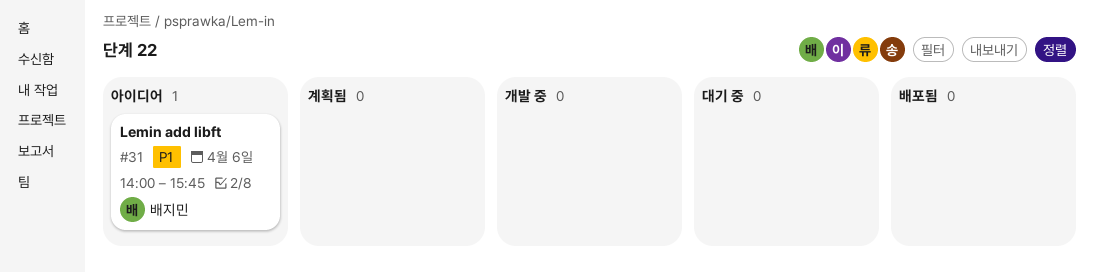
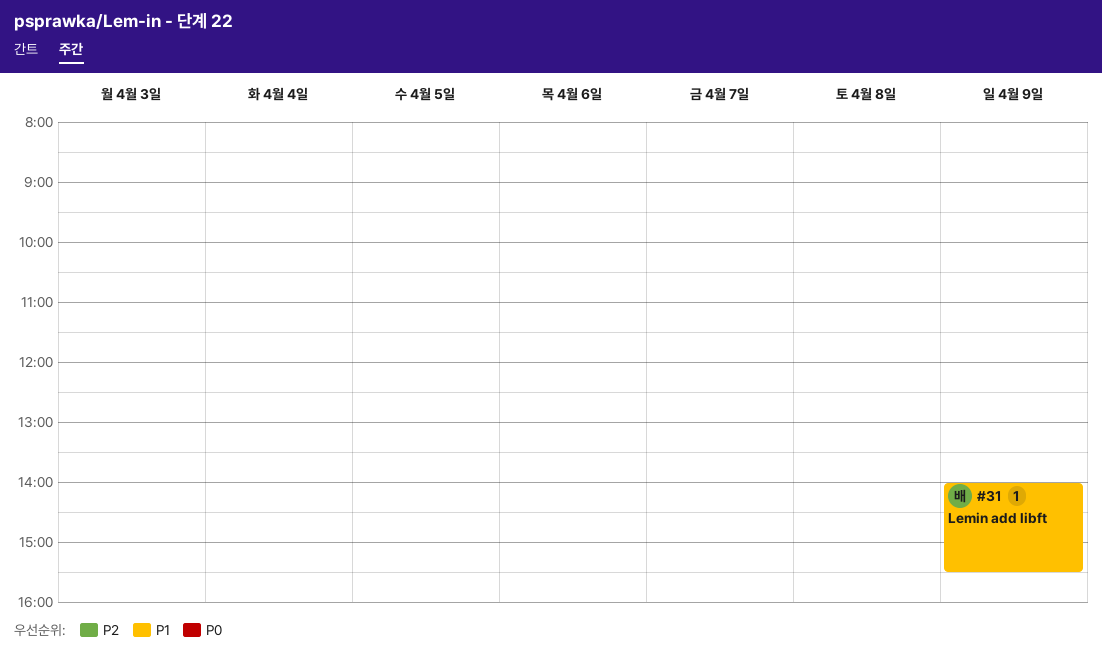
#31, day: Apr 6 -> Apr 9
#31, ends: 15:45 -> 15:30

